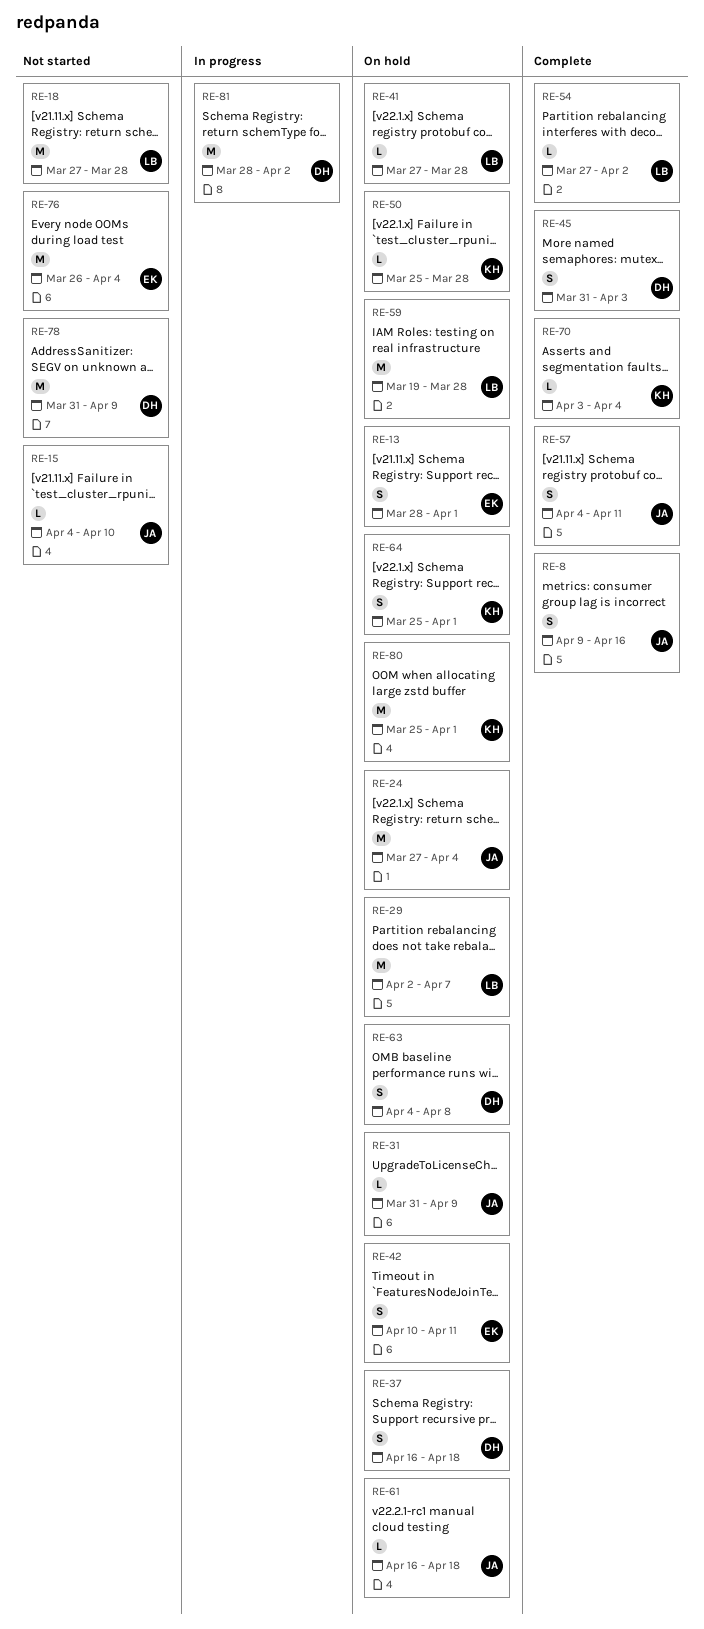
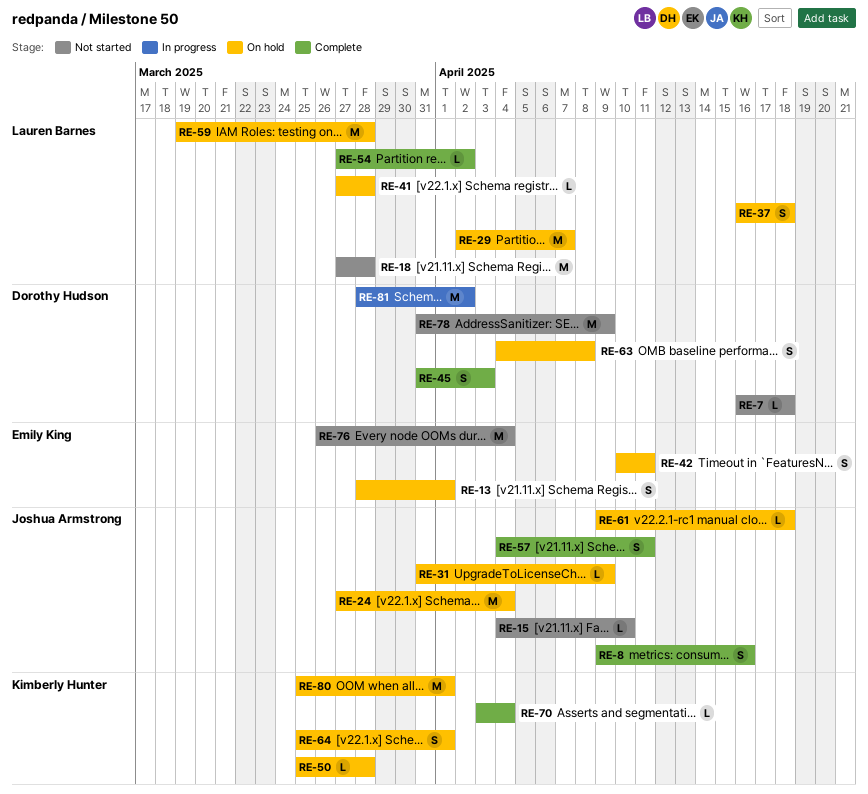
RE-7: none -> present
RE-37, owner: Dorothy Hudson -> Lauren Barnes
RE-61, start: Apr 16 -> Apr 9

